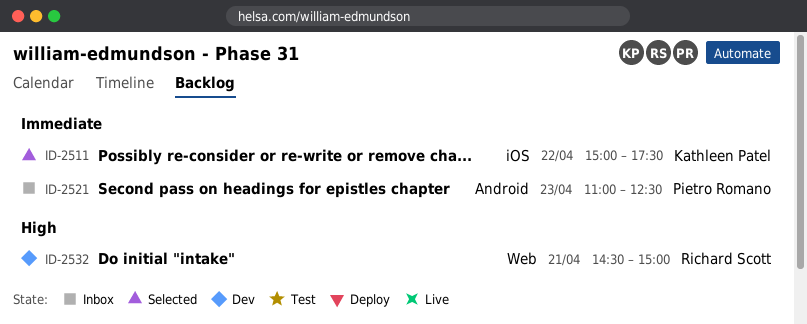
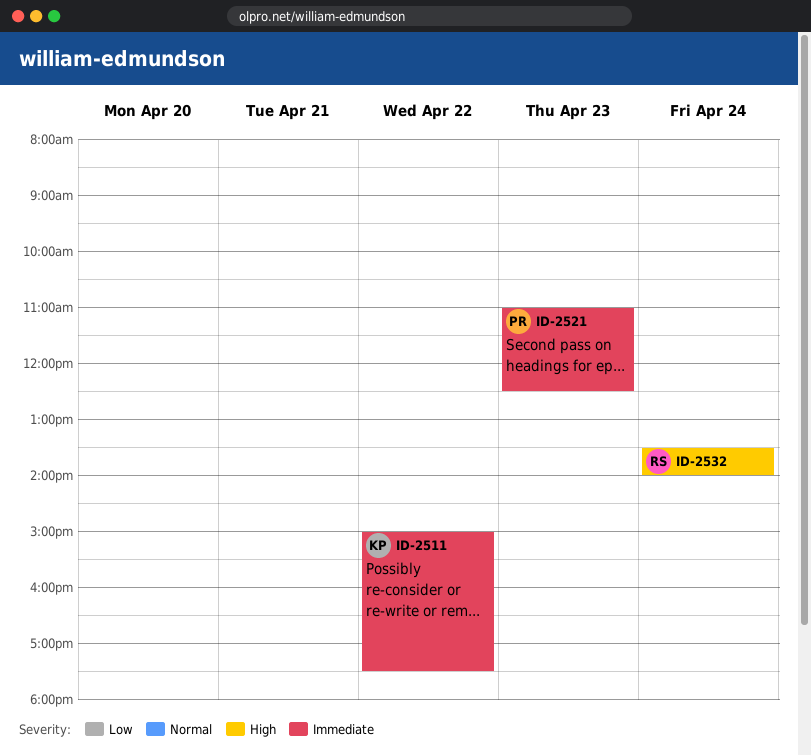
ID-2532, day: Apr 21 -> Apr 24
ID-2532, begins: 14:30 -> 13:30
ID-2532, ends: 15:00 -> 14:00

